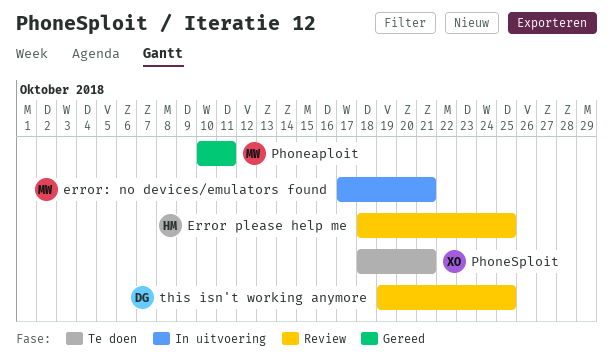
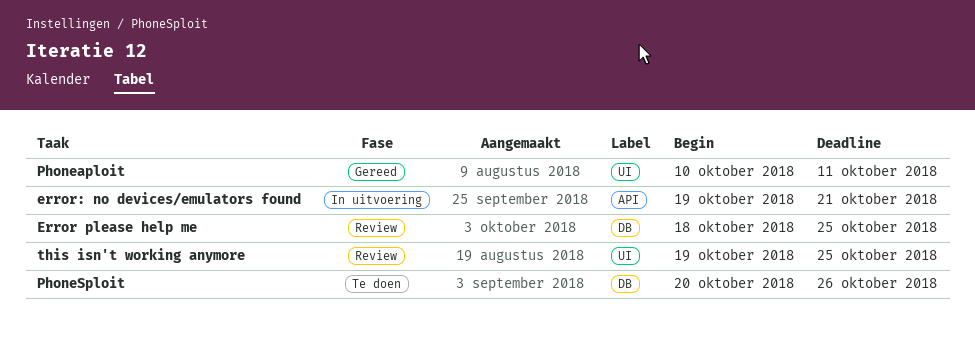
error: no devices/emulators found, start: Oct 17 -> Oct 19
PhoneSploit, start: Oct 18 -> Oct 20
PhoneSploit, due: Oct 21 -> Oct 26

